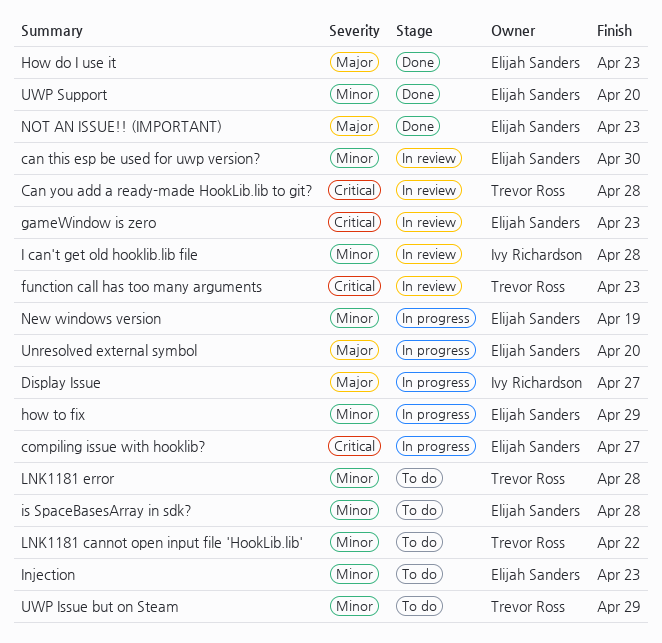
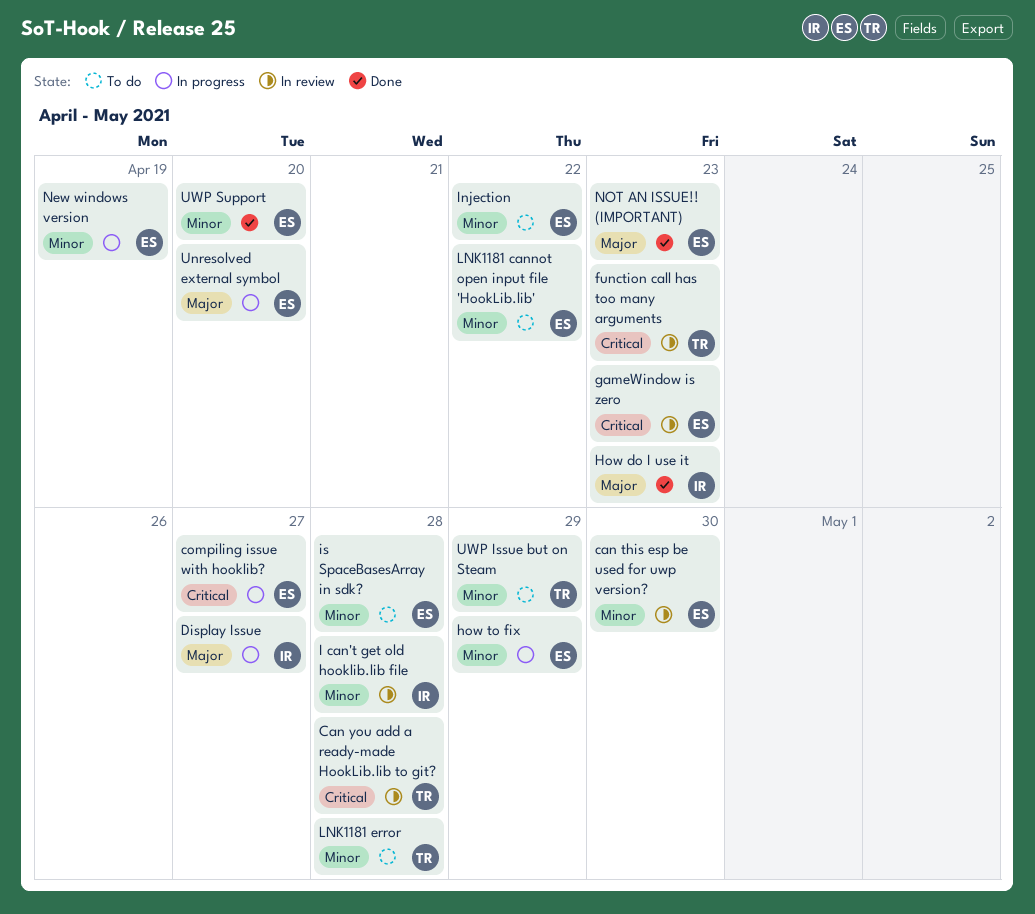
How do I use it, owner: Elijah Sanders -> Ivy Richardson
Injection, due: Apr 23 -> Apr 22
LNK1181 cannot open input file 'HookLib.lib', owner: Trevor Ross -> Elijah Sanders

